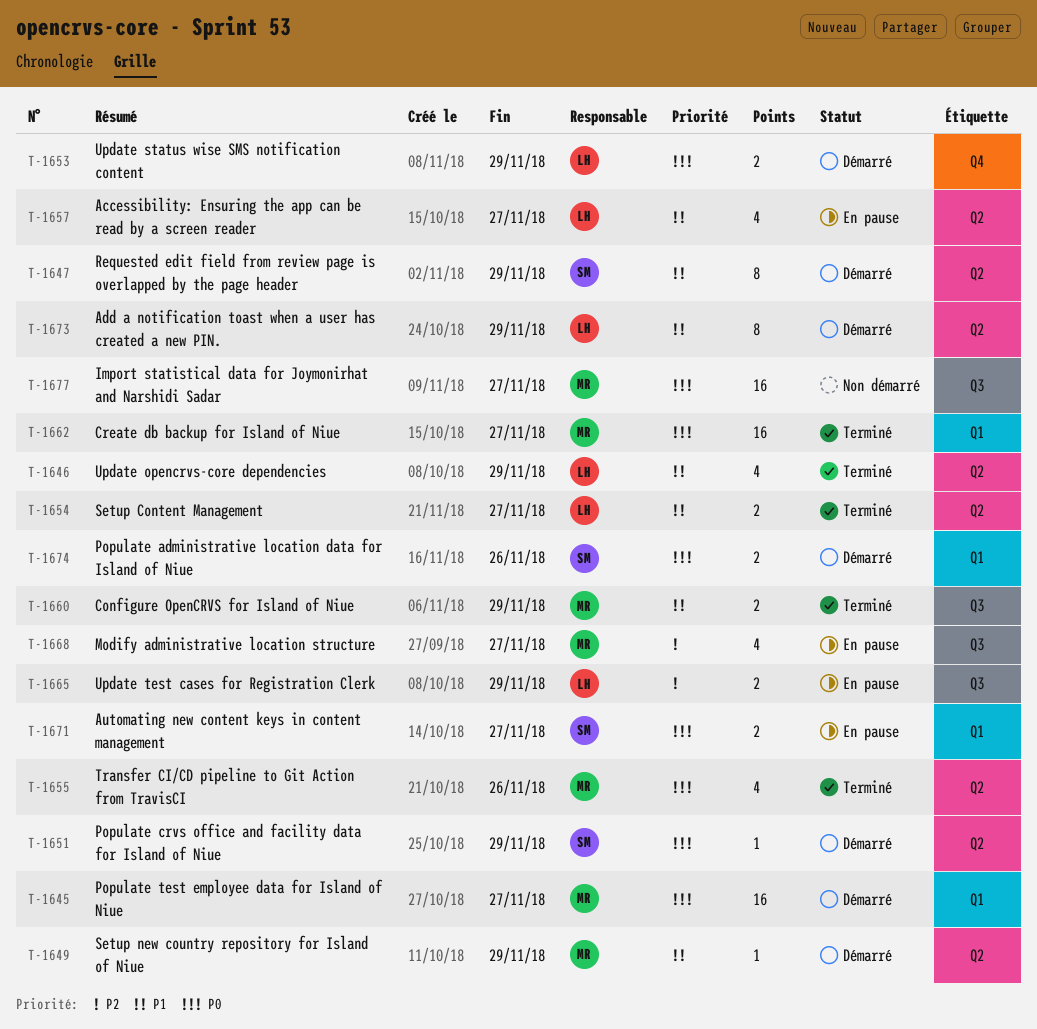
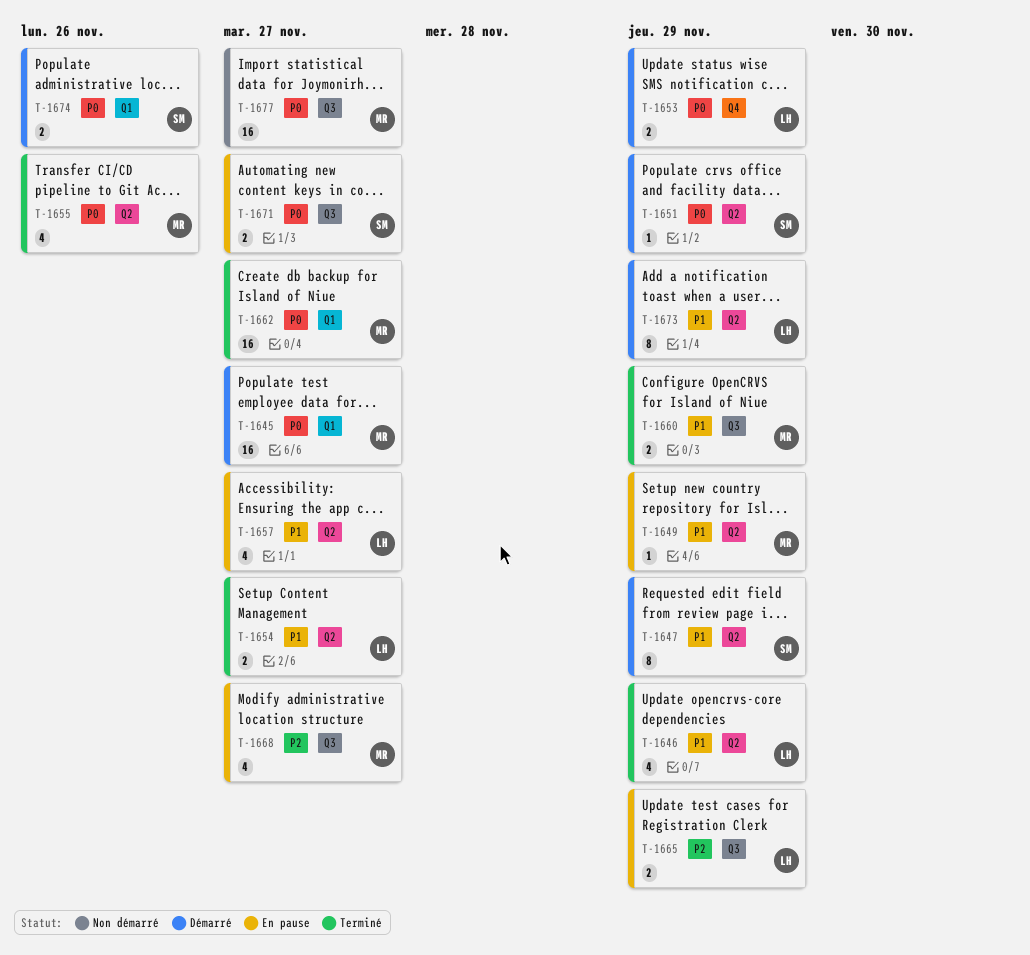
T-1649, status: Démarré -> En pause
T-1671, label: Q1 -> Q3

